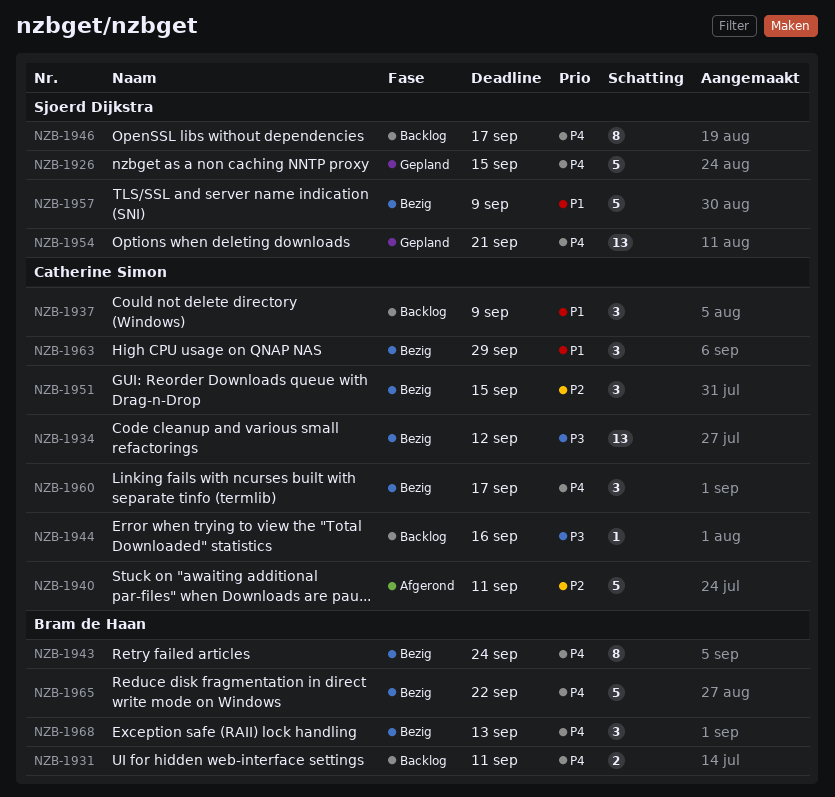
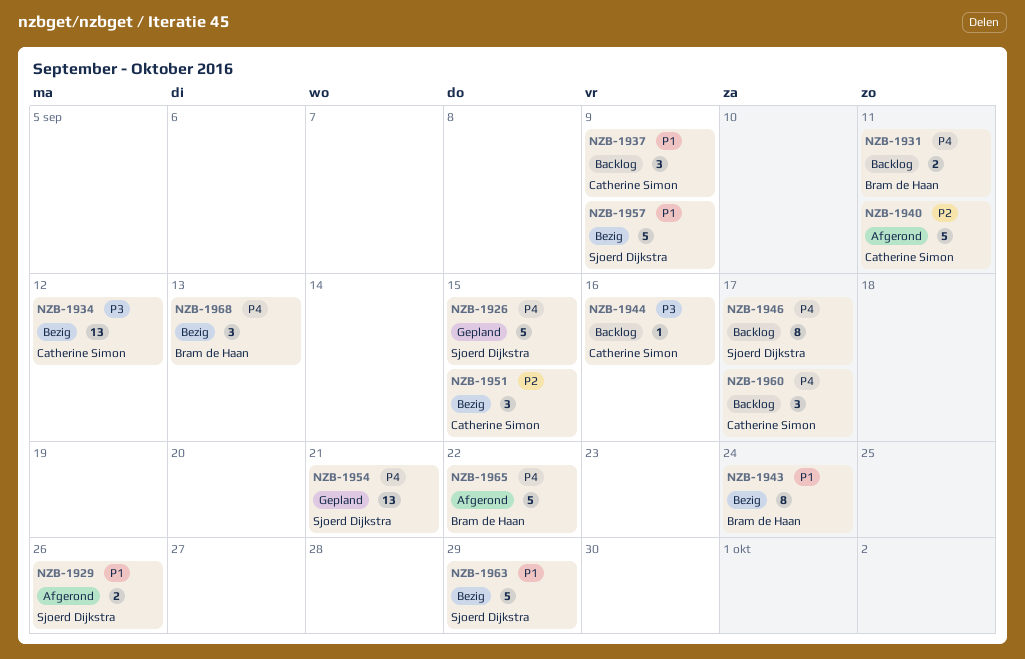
NZB-1929: none -> present
NZB-1943, priority: P4 -> P1
NZB-1960, status: Bezig -> Backlog
NZB-1963, owner: Catherine Simon -> Sjoerd Dijkstra
NZB-1963, estimate: 3 -> 5
NZB-1965, status: Bezig -> Afgerond

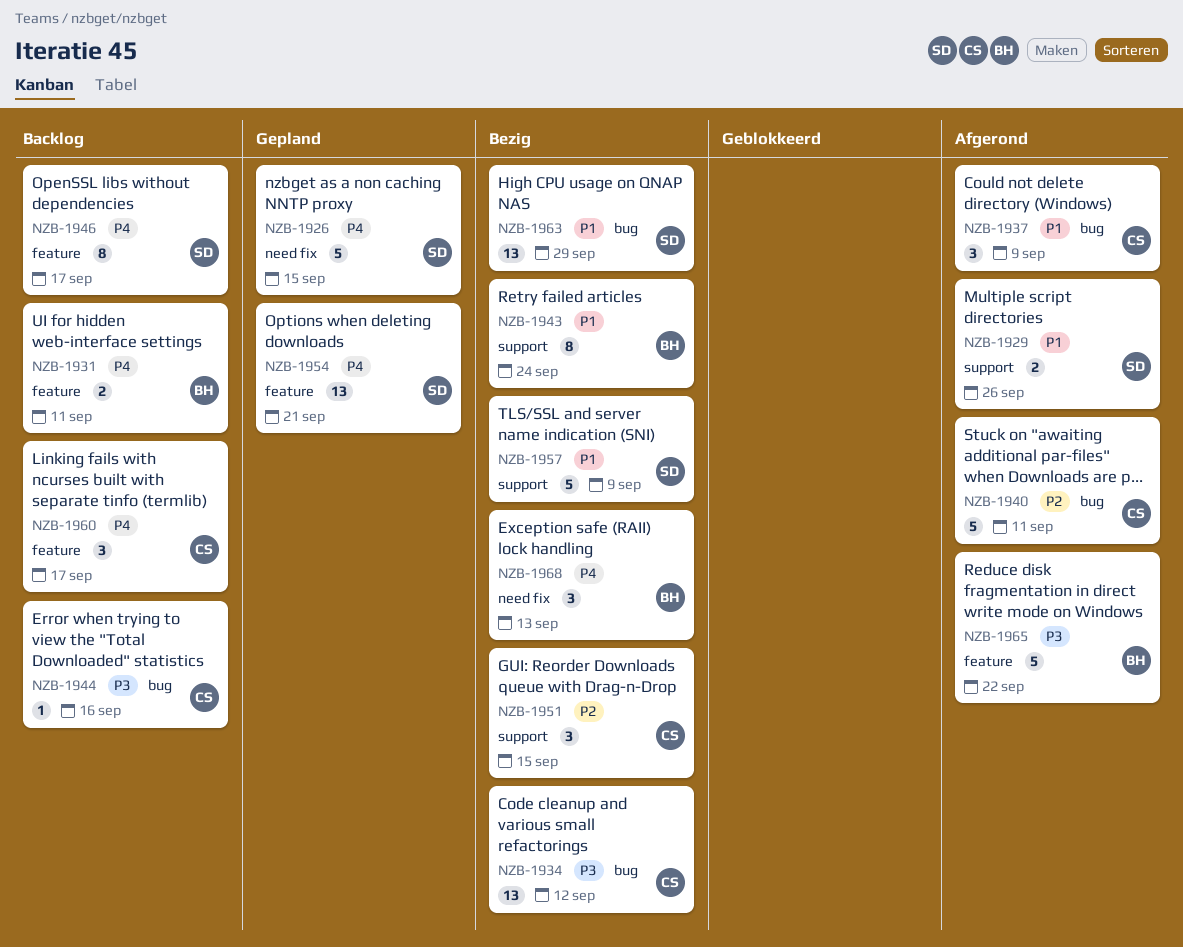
NZB-1937, status: Backlog -> Afgerond
NZB-1963, estimate: 5 -> 13
NZB-1965, priority: P4 -> P3

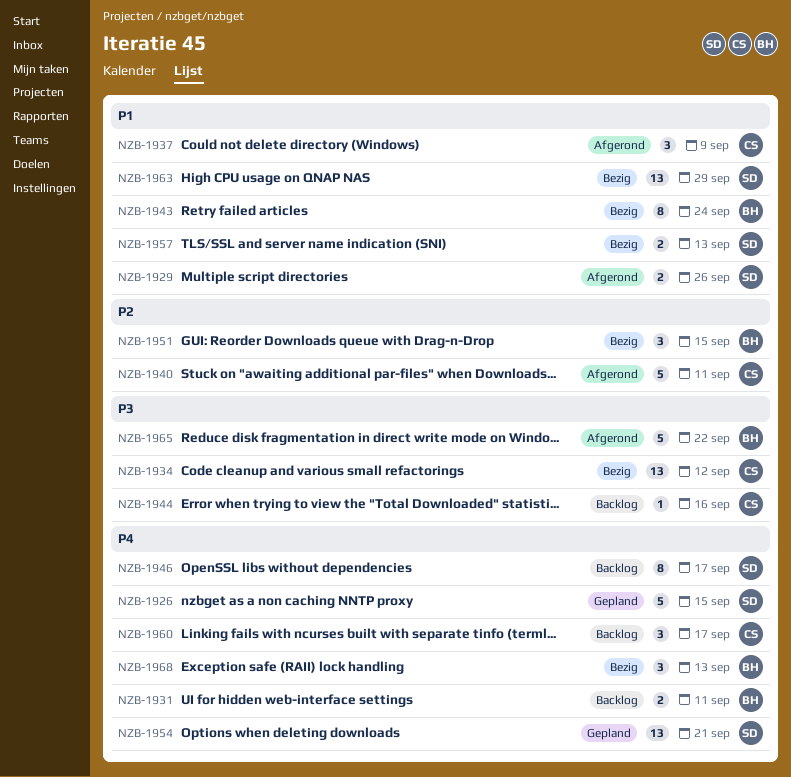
NZB-1951, owner: CS -> BH
NZB-1957, estimate: 5 -> 2
NZB-1957, due: Sep 9 -> Sep 13

